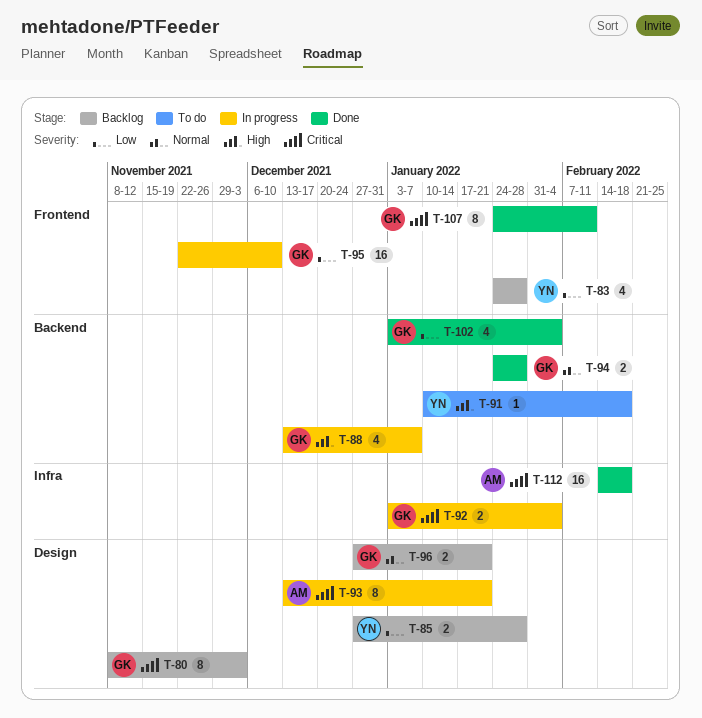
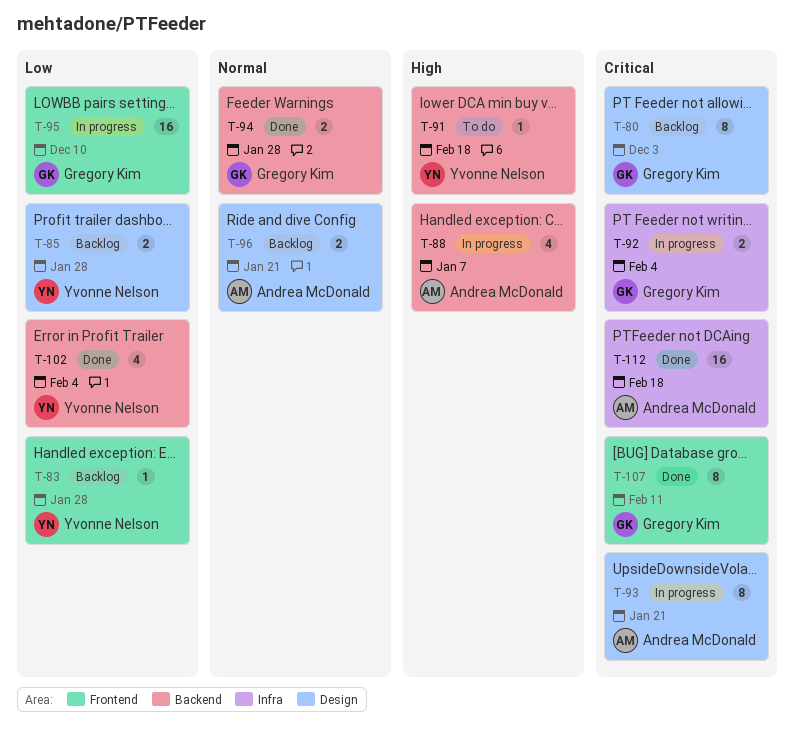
T-83, estimate: 4 -> 1
T-88, owner: Gregory Kim -> Andrea McDonald
T-96, owner: Gregory Kim -> Andrea McDonald
T-102, owner: Gregory Kim -> Yvonne Nelson

